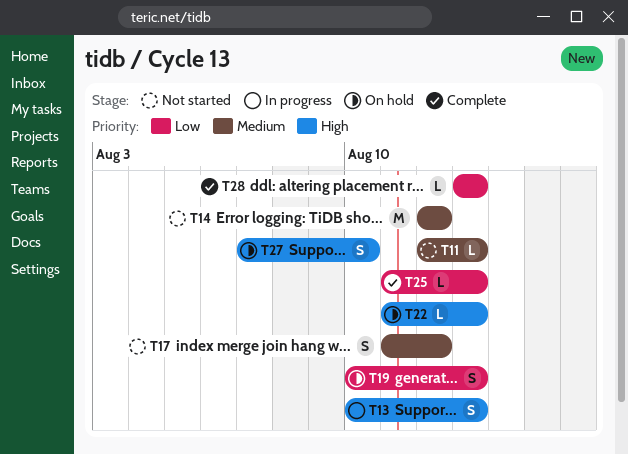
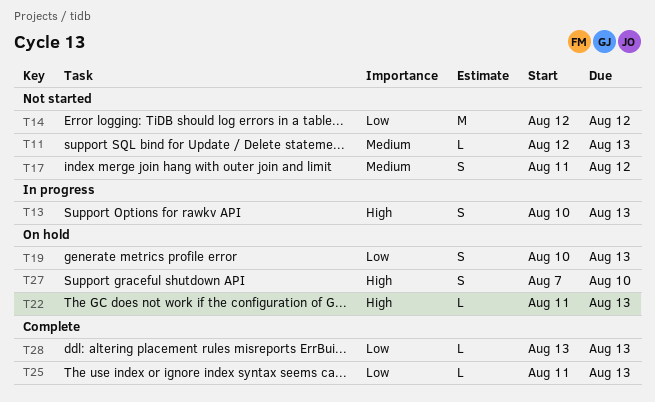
T14, priority: Medium -> Low

